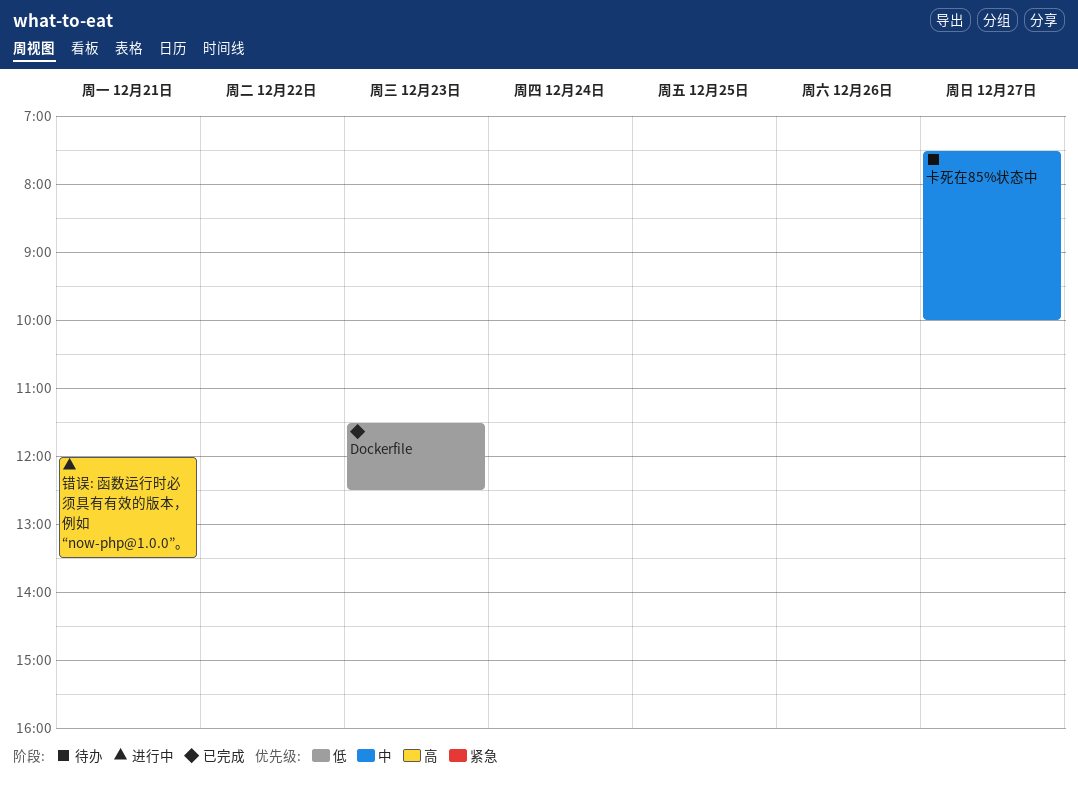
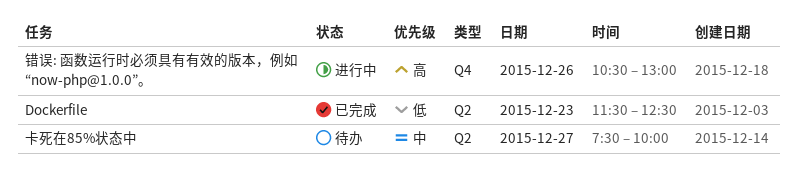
错误: 函数运行时必须具有有效的版本，例如 “now-php@1.0.0”。, day: Dec 21 -> Dec 26
错误: 函数运行时必须具有有效的版本，例如 “now-php@1.0.0”。, begins: 12:00 -> 10:30
错误: 函数运行时必须具有有效的版本，例如 “now-php@1.0.0”。, ends: 13:30 -> 13:00

